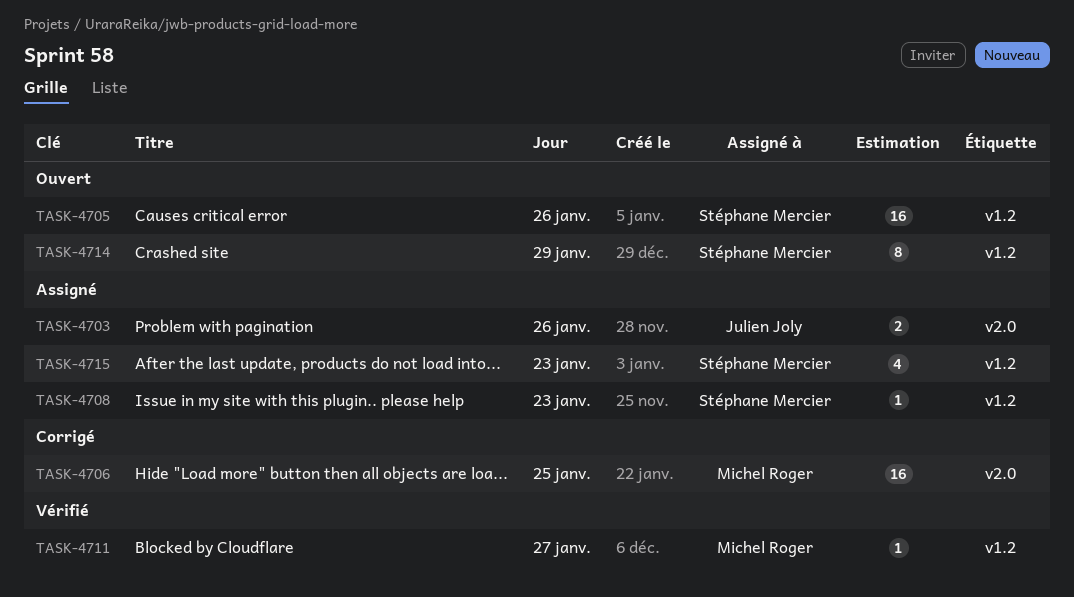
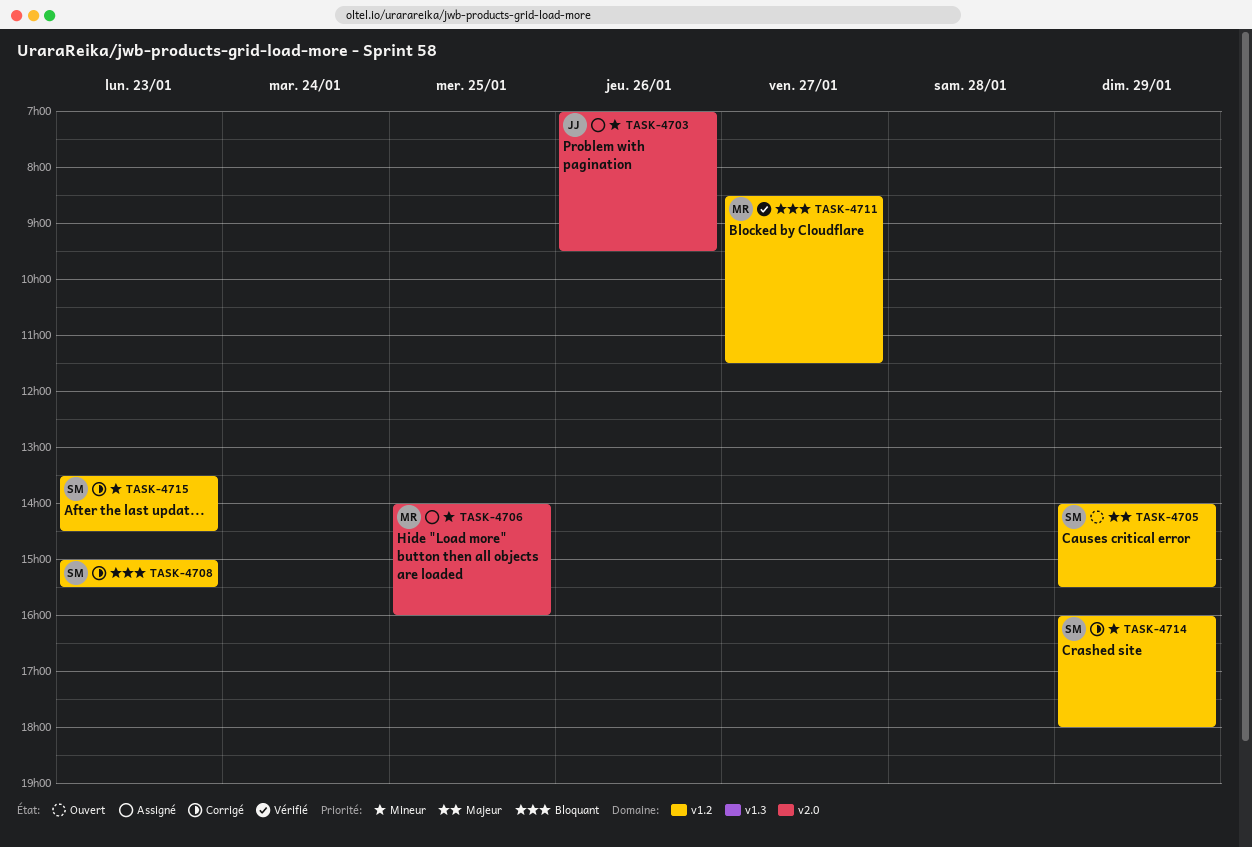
TASK-4705, day: Jan 26 -> Jan 29
TASK-4706, status: Corrigé -> Assigné
TASK-4708, status: Assigné -> Corrigé
TASK-4714, status: Ouvert -> Corrigé
TASK-4715, status: Assigné -> Corrigé

